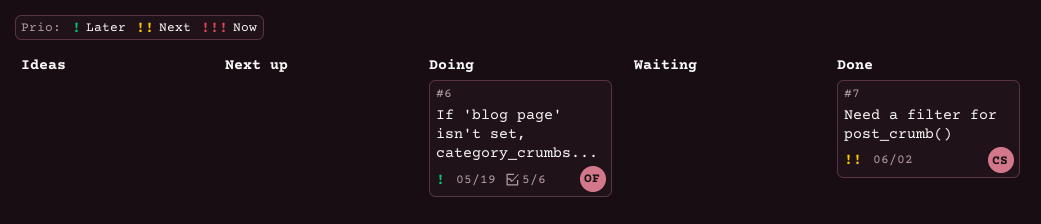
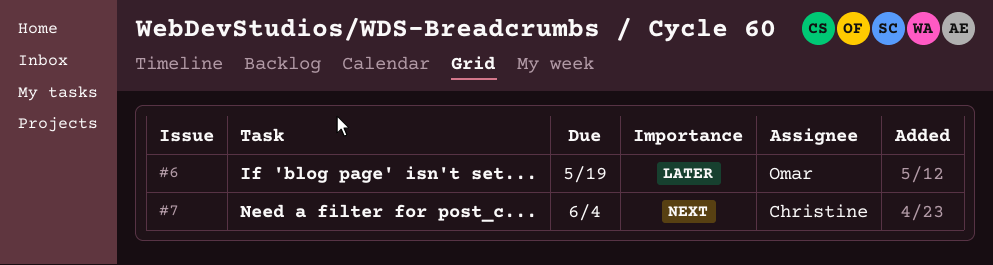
#7, due: Jun 2 -> Jun 4

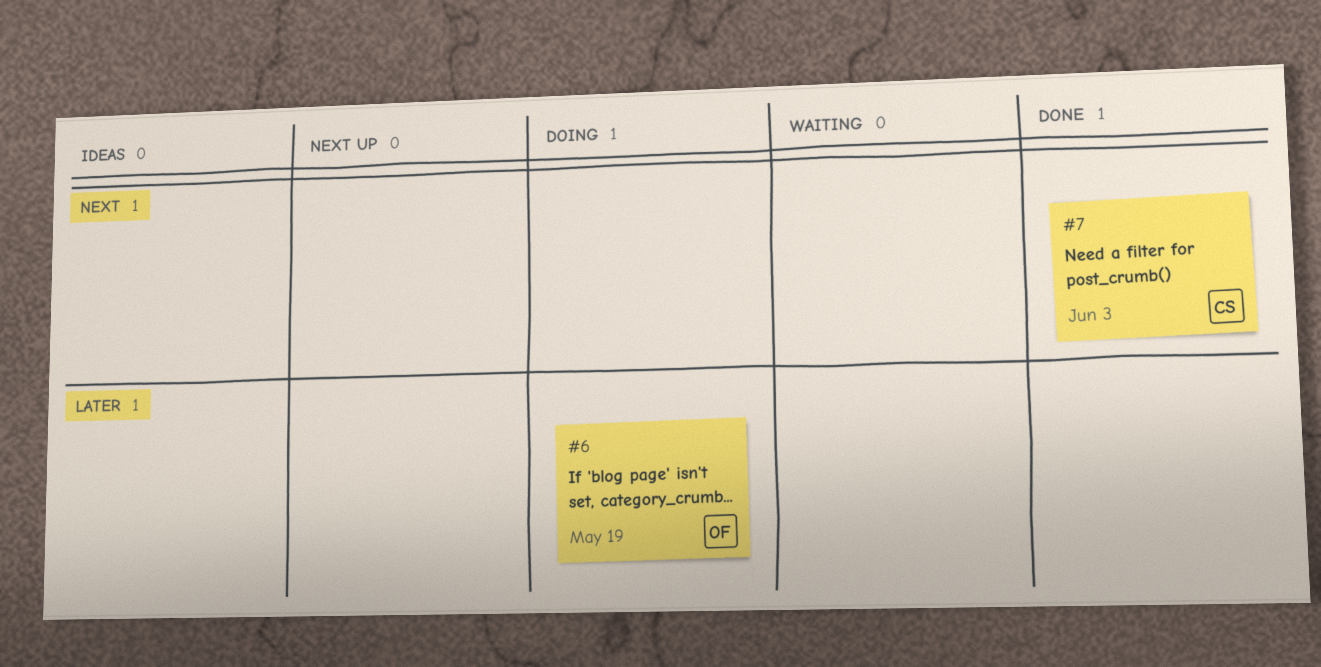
#7, due: Jun 4 -> Jun 3

